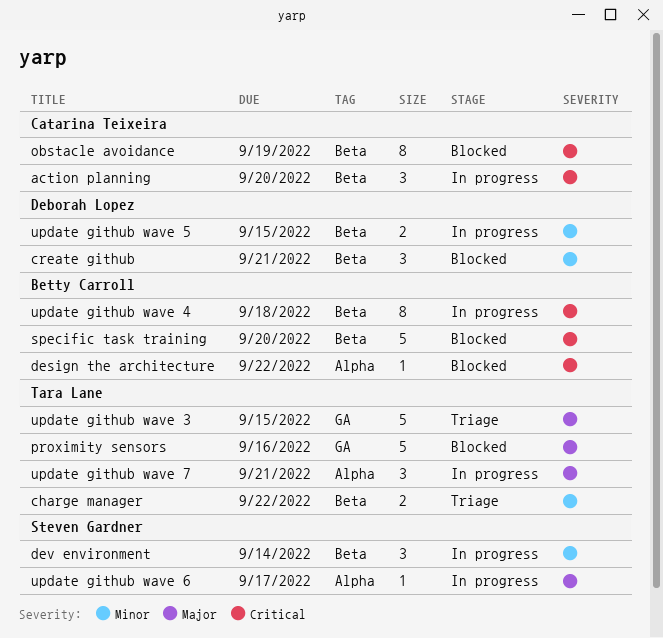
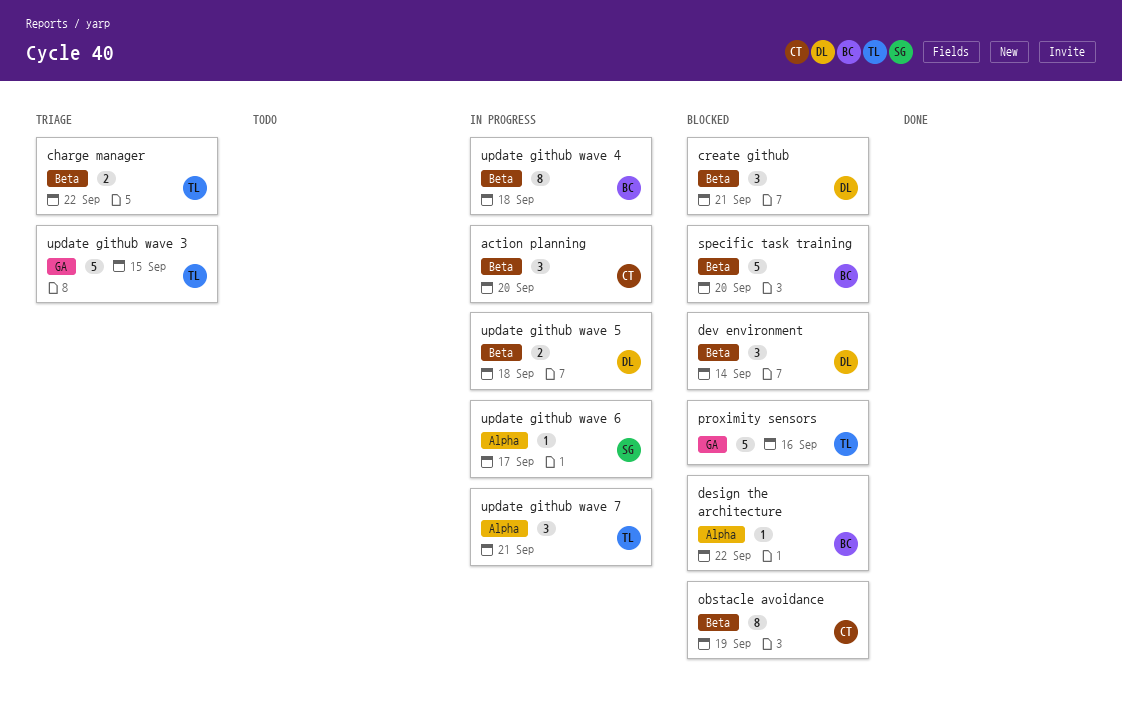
dev environment, status: In progress -> Blocked
dev environment, owner: Steven Gardner -> Deborah Lopez
update github wave 5, due: Sep 15 -> Sep 18

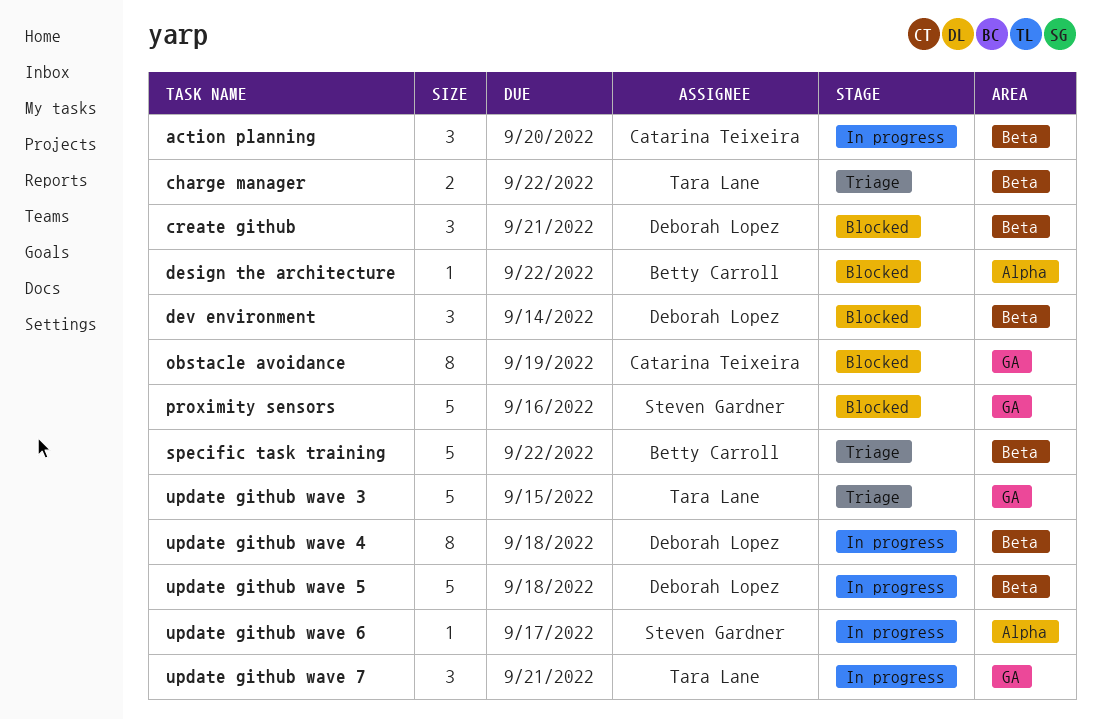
obstacle avoidance, label: Beta -> GA
proximity sensors, owner: Tara Lane -> Steven Gardner
specific task training, status: Blocked -> Triage
specific task training, due: Sep 20 -> Sep 22
update github wave 4, owner: Betty Carroll -> Deborah Lopez
update github wave 5, estimate: 2 -> 5
update github wave 7, label: Alpha -> GA

